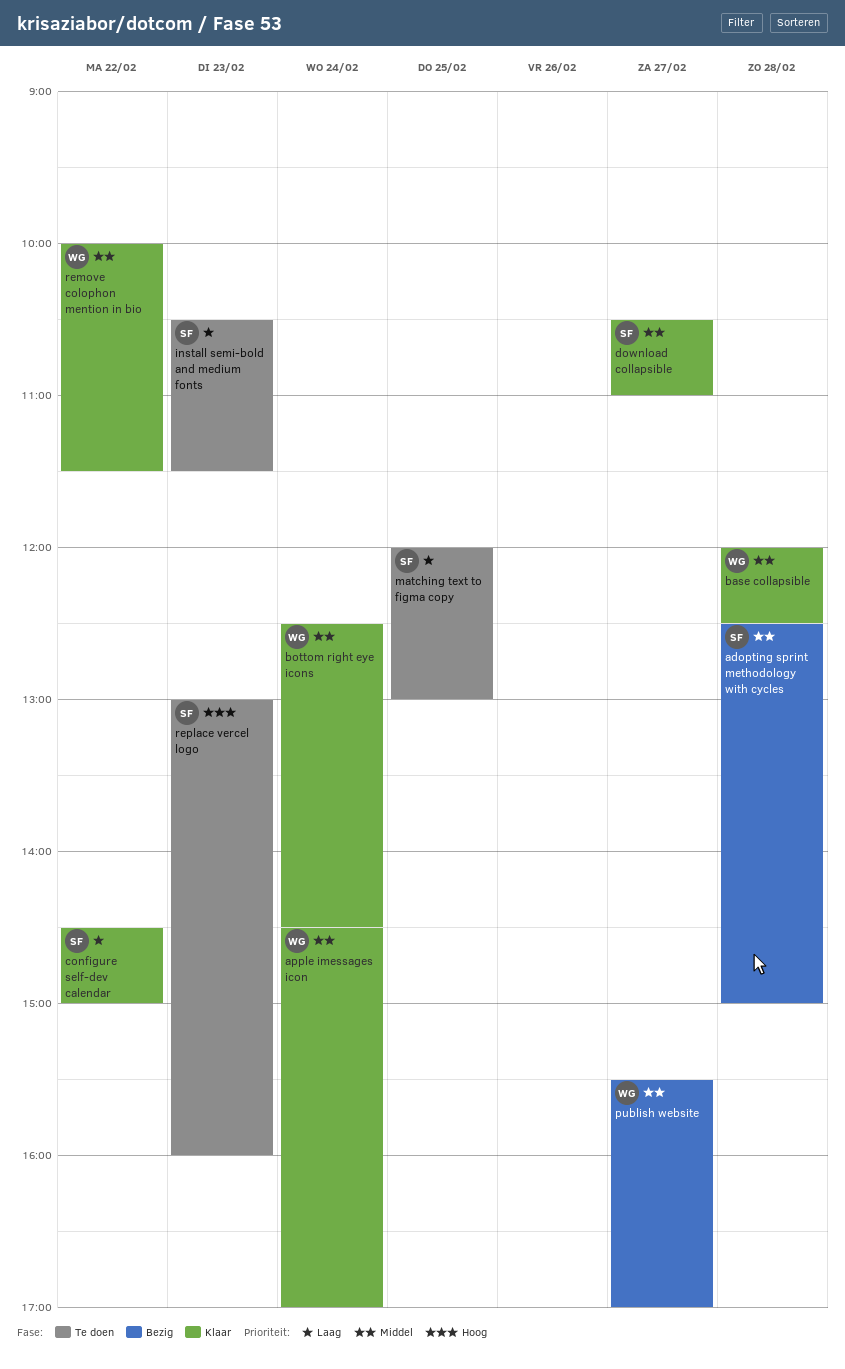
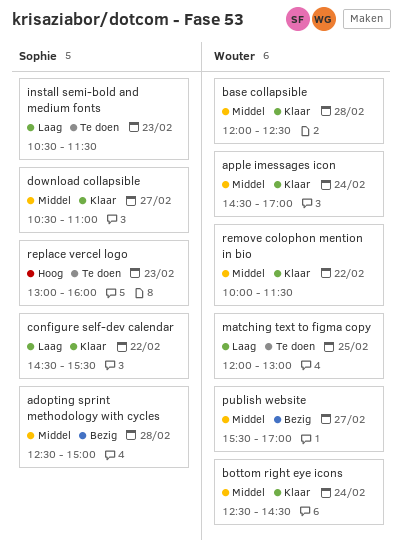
configure self-dev calendar, ends: 15:00 -> 15:30
matching text to figma copy, owner: Sophie -> Wouter

